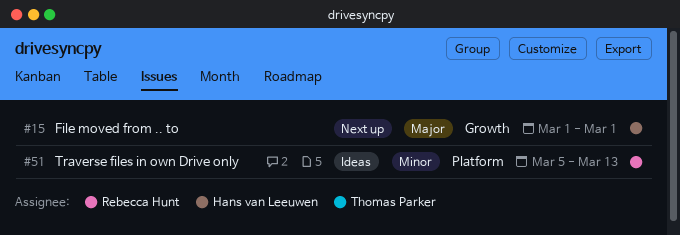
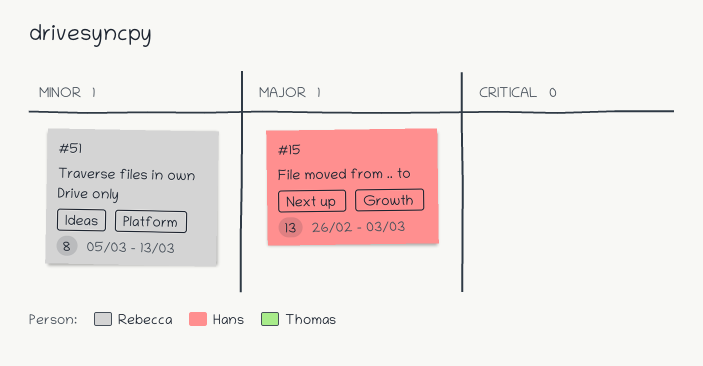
#15, start: Mar 1 -> Feb 26
#15, due: Mar 1 -> Mar 3

